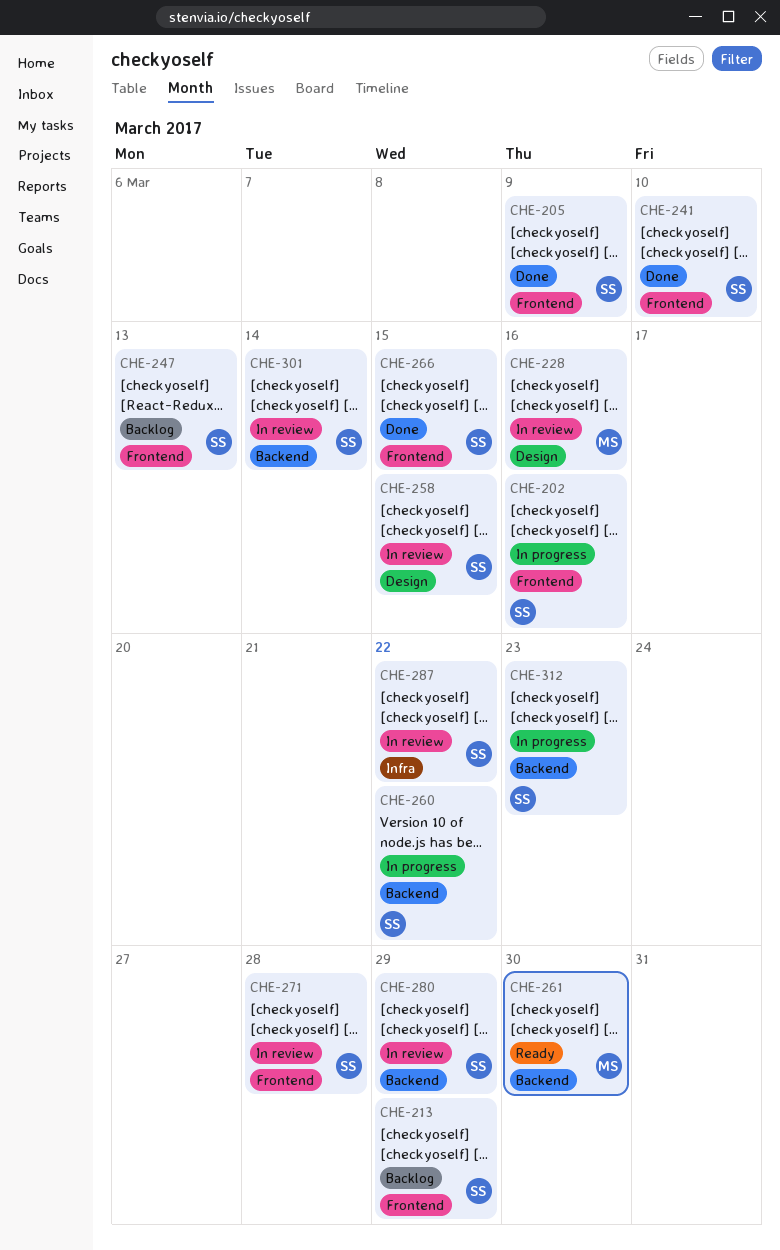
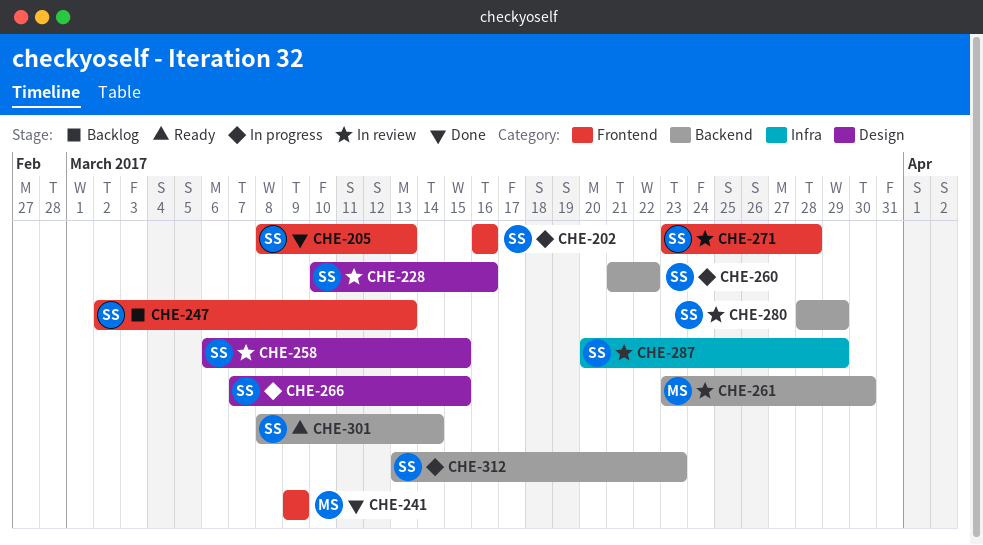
CHE-205, due: Mar 9 -> Mar 13
CHE-213: present -> none
CHE-228, owner: MS -> SS
CHE-241, owner: SS -> MS
CHE-241, due: Mar 10 -> Mar 9
CHE-261, status: Ready -> In review
CHE-266, status: Done -> In progress
CHE-266, label: Frontend -> Design
CHE-287, due: Mar 22 -> Mar 29
CHE-301, status: In review -> Ready

